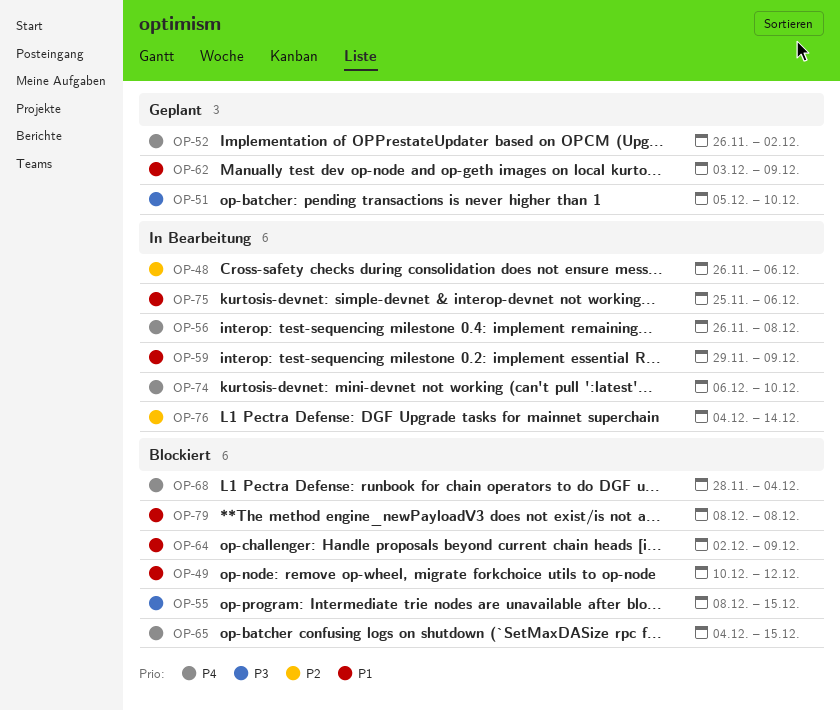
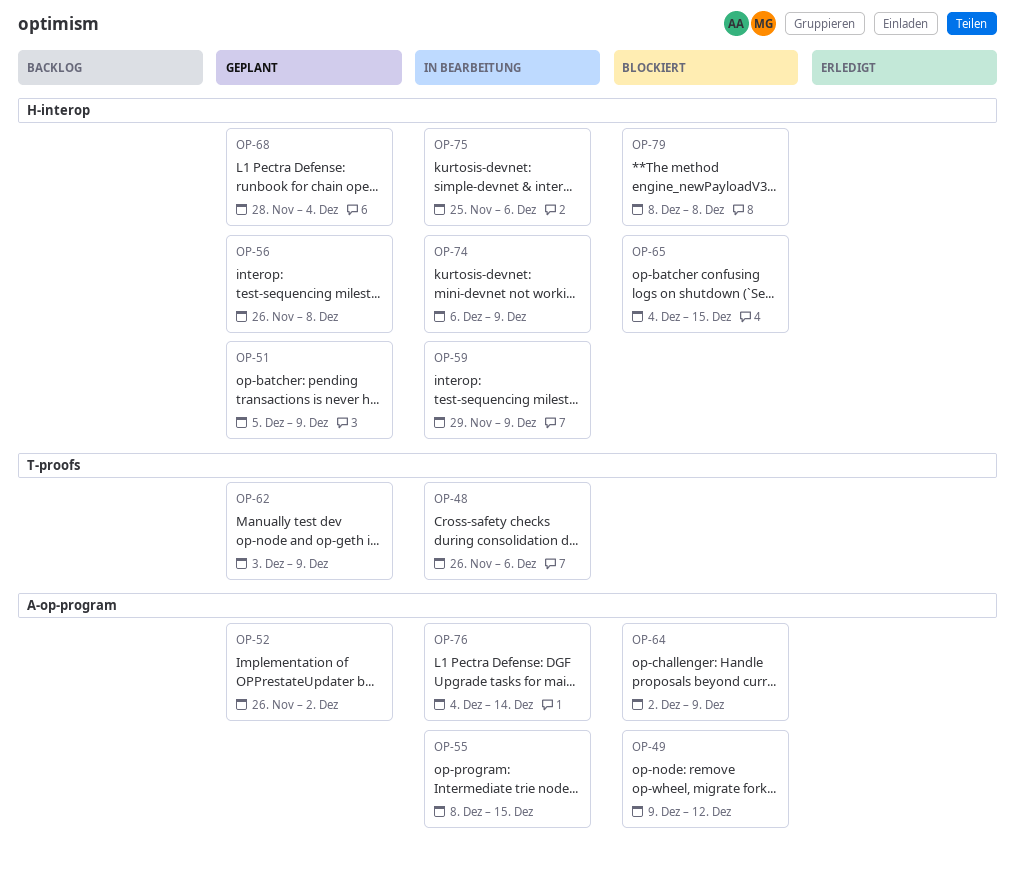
OP-49, start: Dec 10 -> Dec 9
OP-51, due: Dec 10 -> Dec 9
OP-55, status: Blockiert -> In Bearbeitung
OP-56, status: In Bearbeitung -> Geplant
OP-68, status: Blockiert -> Geplant
OP-74, due: Dec 10 -> Dec 9

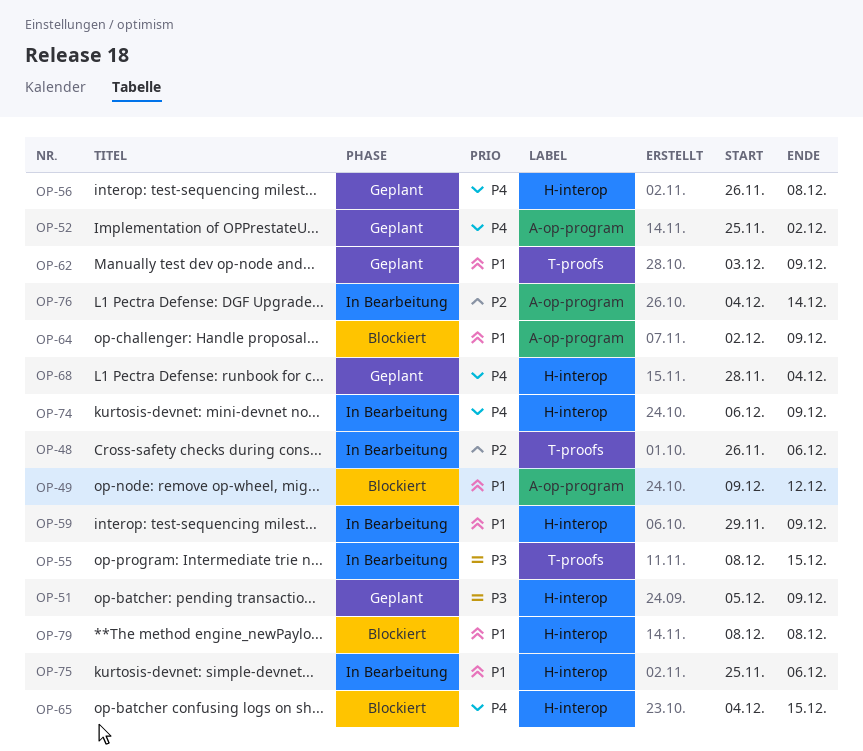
OP-52, start: Nov 26 -> Nov 25
OP-55, label: A-op-program -> T-proofs

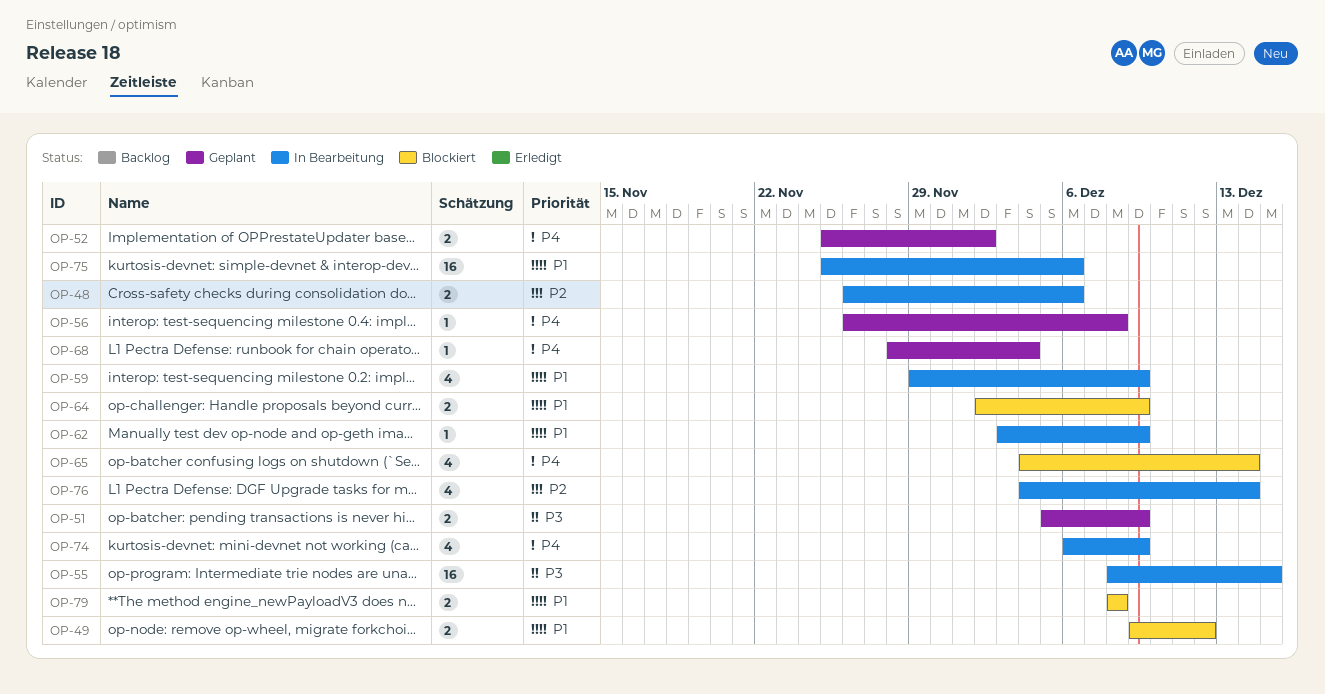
OP-62, status: Geplant -> In Bearbeitung
OP-65, due: Dec 15 -> Dec 14

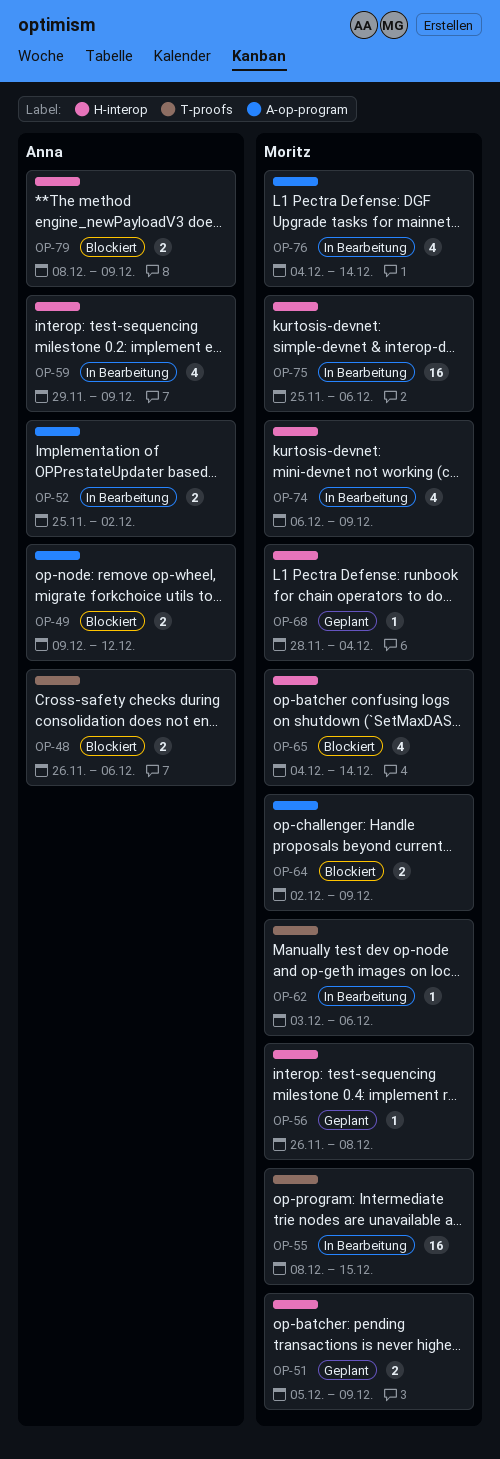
OP-48, status: In Bearbeitung -> Blockiert
OP-52, status: Geplant -> In Bearbeitung
OP-62, due: Dec 9 -> Dec 6
OP-79, due: Dec 8 -> Dec 9

